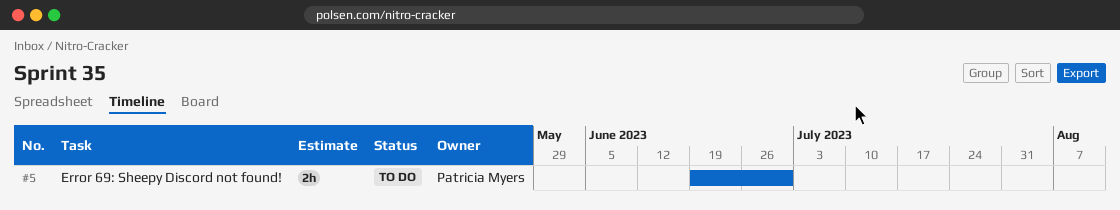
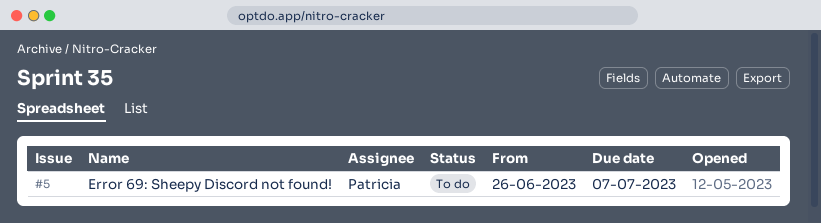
#5, start: Jun 19 -> Jun 26
#5, due: Jun 30 -> Jul 7

